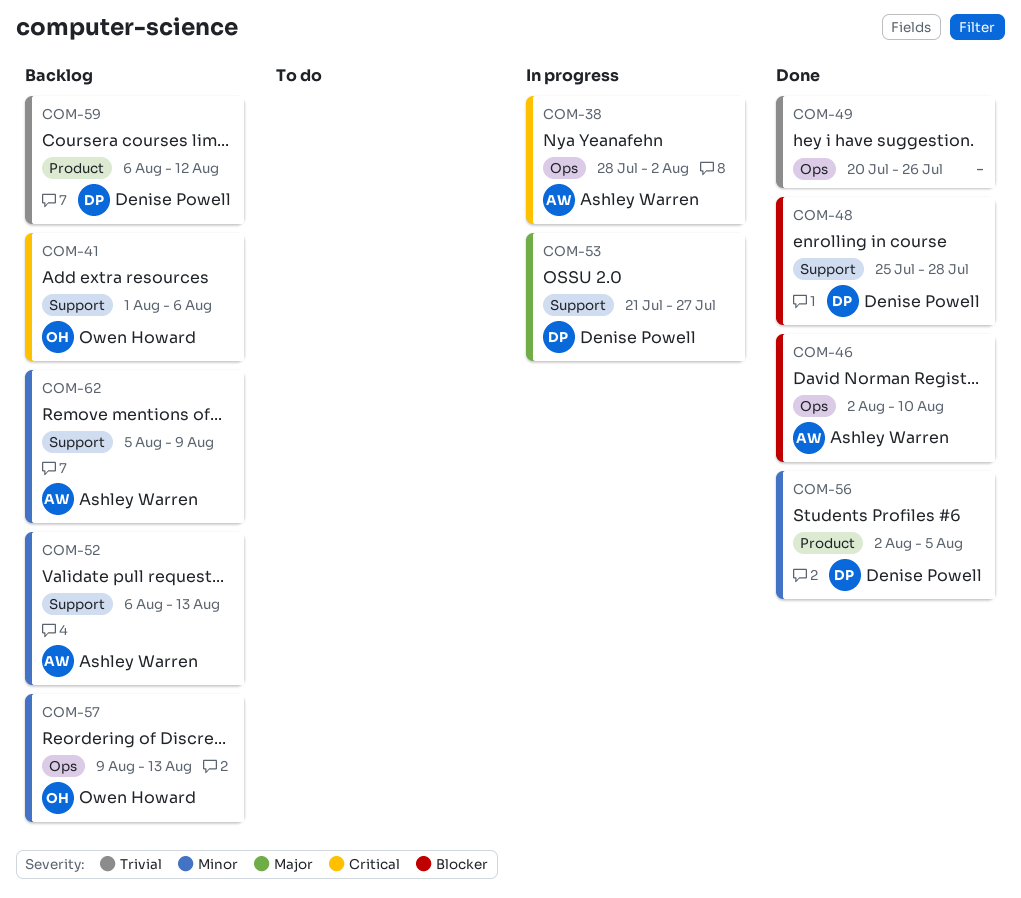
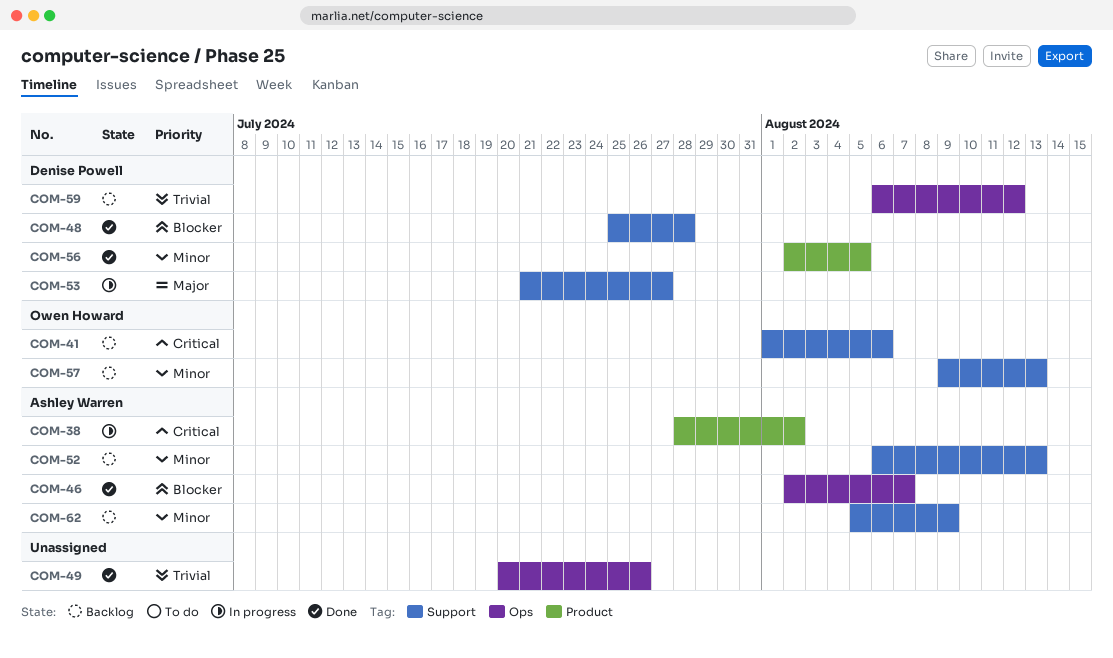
COM-38, label: Ops -> Product
COM-46, due: Aug 10 -> Aug 7
COM-57, label: Ops -> Support
COM-59, label: Product -> Ops

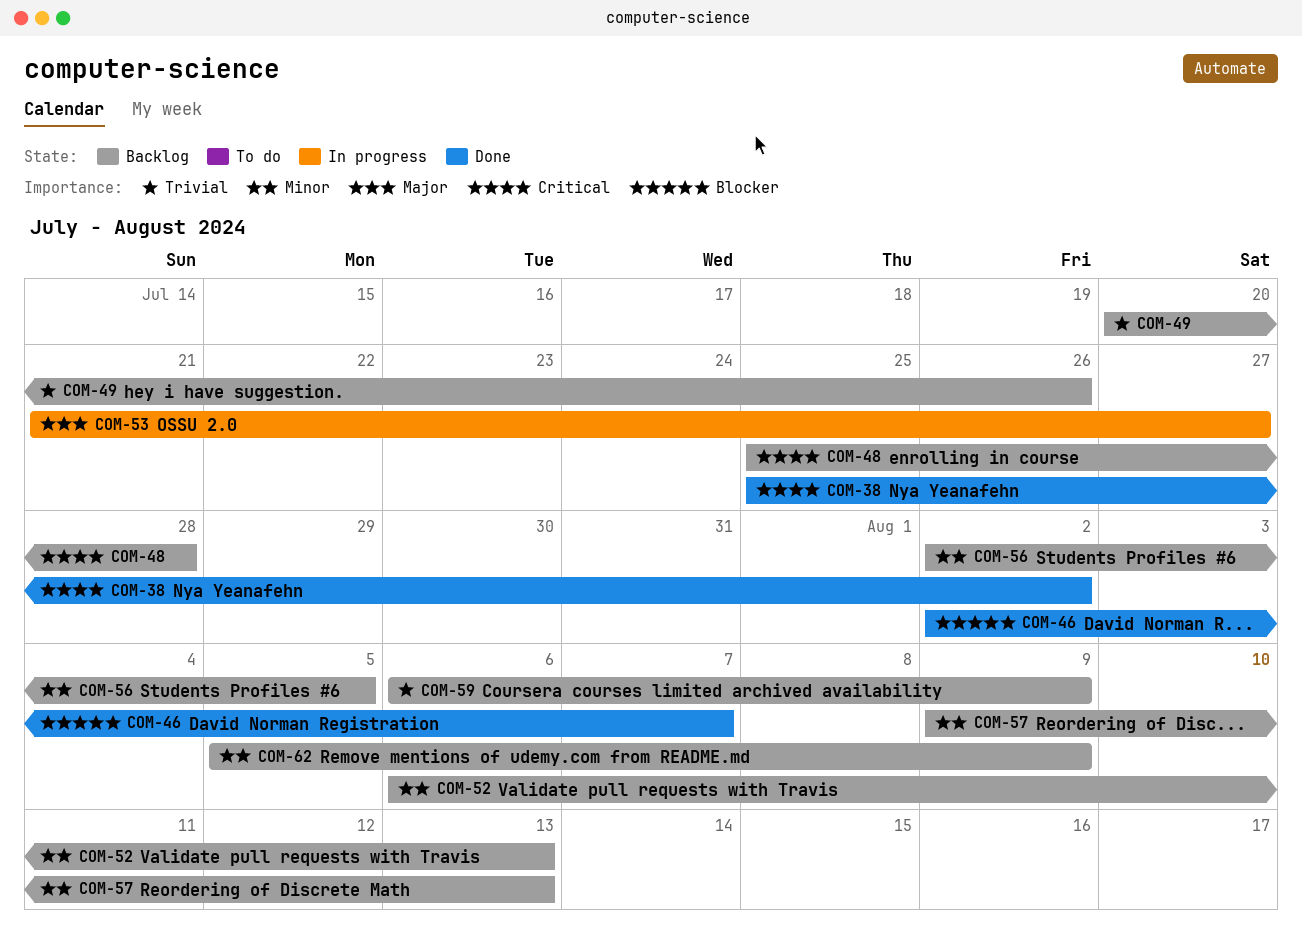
COM-38, status: In progress -> Done
COM-38, start: Jul 28 -> Jul 25
COM-41: present -> none
COM-48, status: Done -> Backlog
COM-48, priority: Blocker -> Critical
COM-49, status: Done -> Backlog
COM-56, status: Done -> Backlog
COM-59, due: Aug 12 -> Aug 9

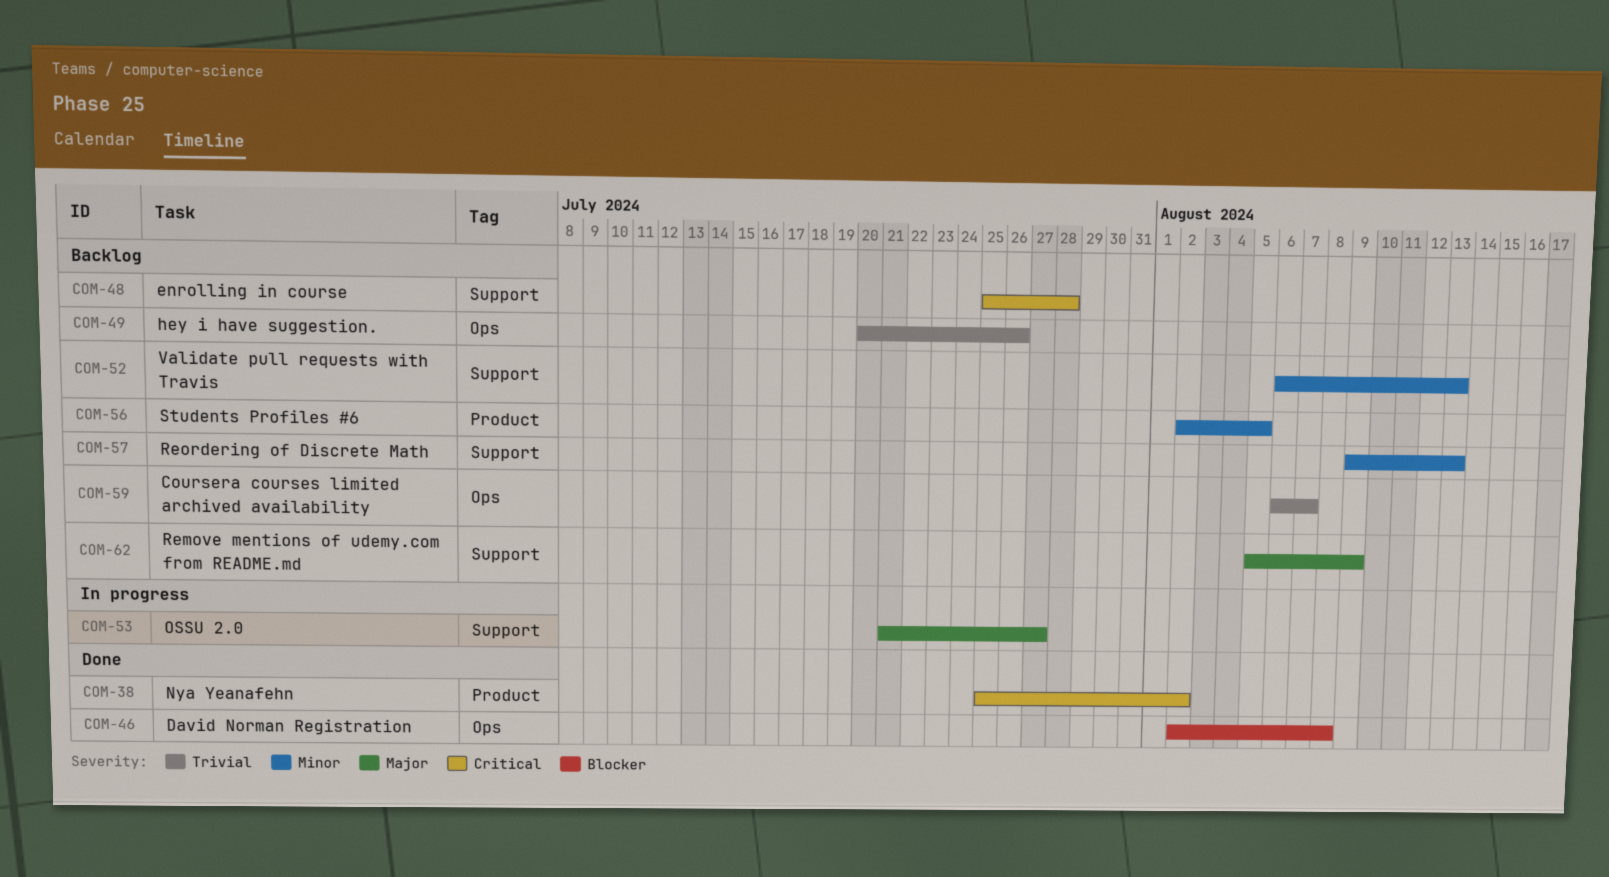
COM-46, due: Aug 7 -> Aug 8
COM-59, due: Aug 9 -> Aug 7
COM-62, priority: Minor -> Major

